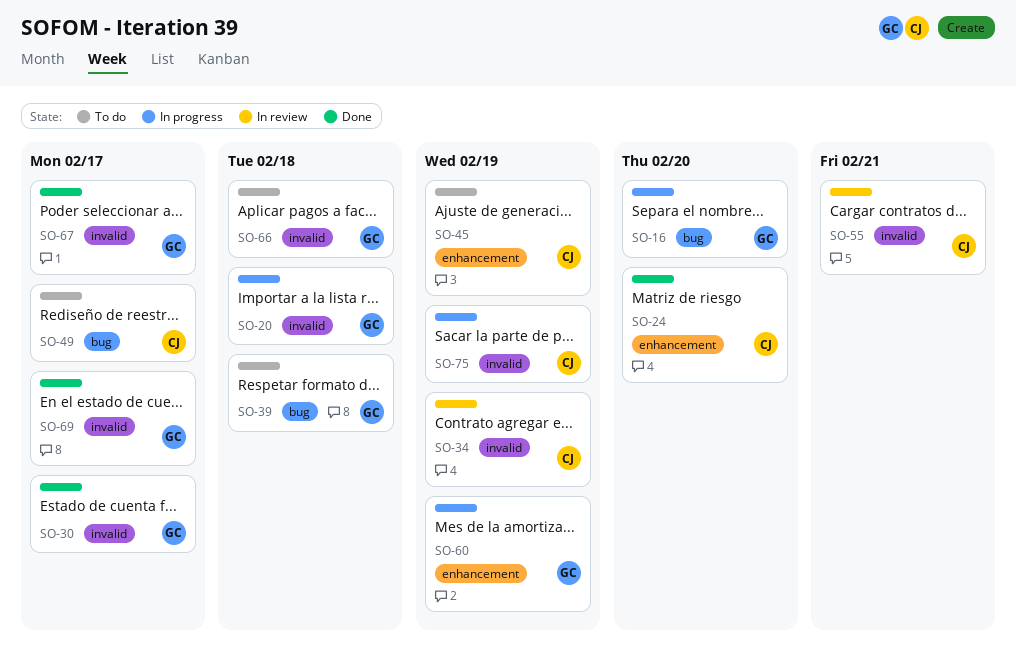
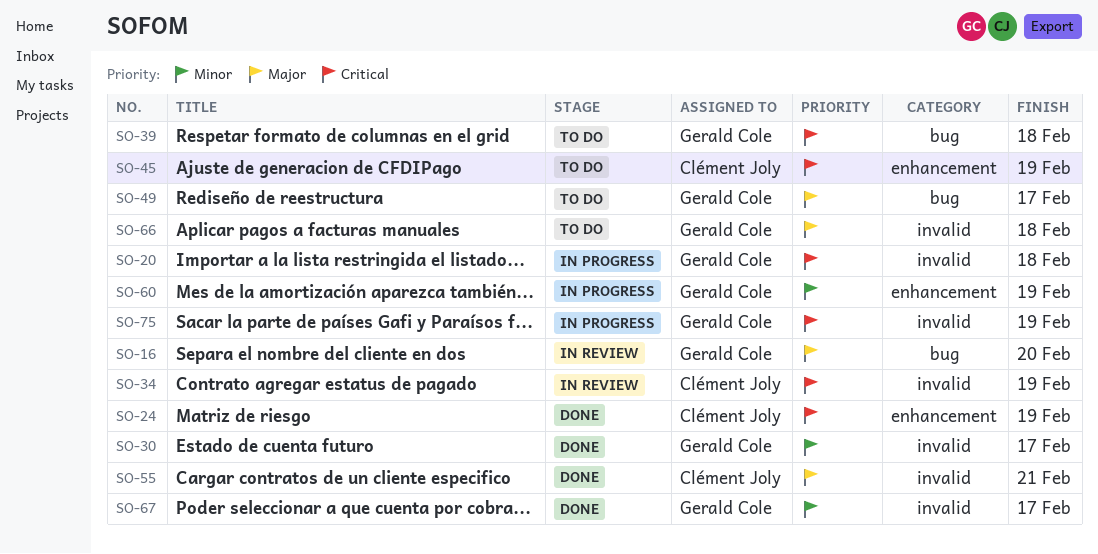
SO-16, status: In progress -> In review
SO-24, due: Feb 20 -> Feb 19
SO-49, owner: Clément Joly -> Gerald Cole
SO-55, status: In review -> Done
SO-69: present -> none
SO-75, owner: Clément Joly -> Gerald Cole

